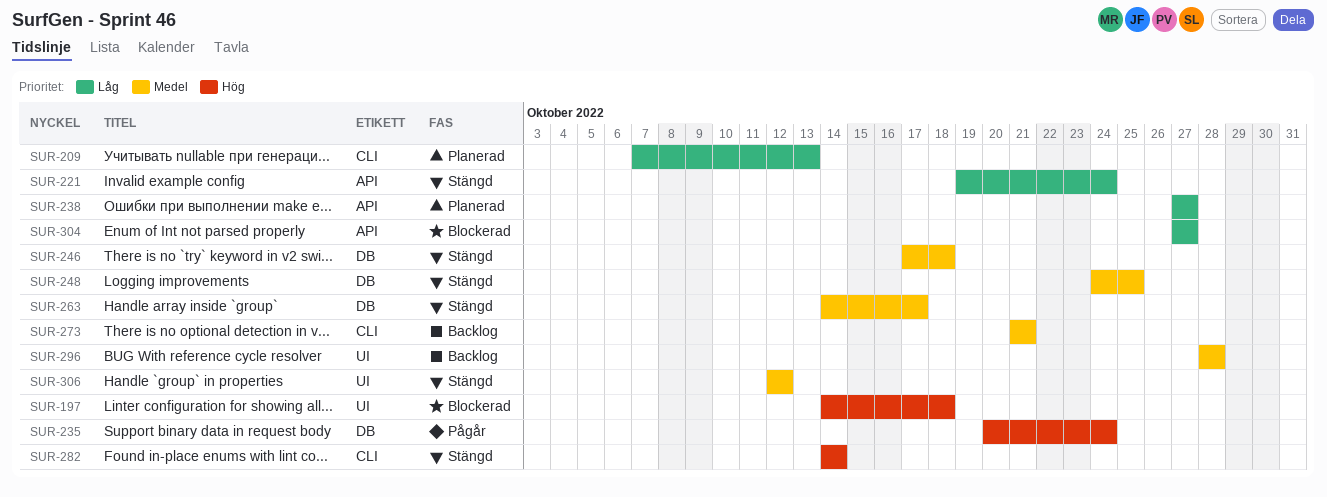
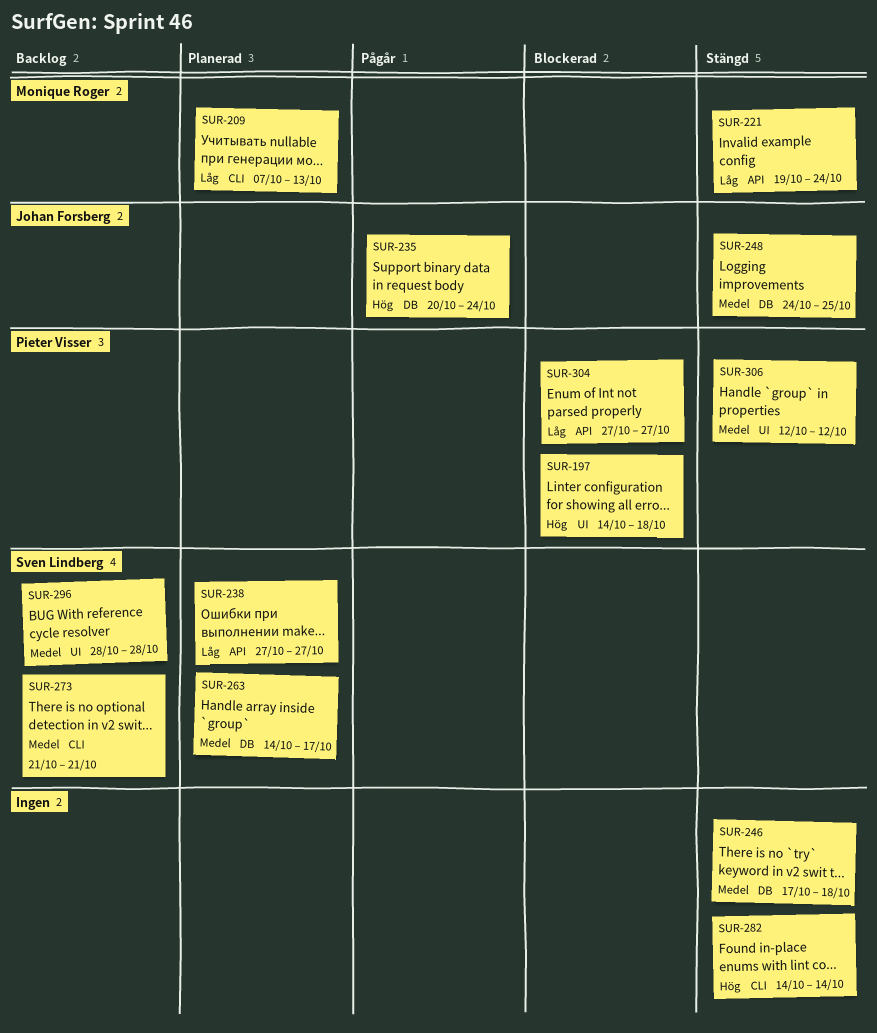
SUR-263, status: Stängd -> Planerad

